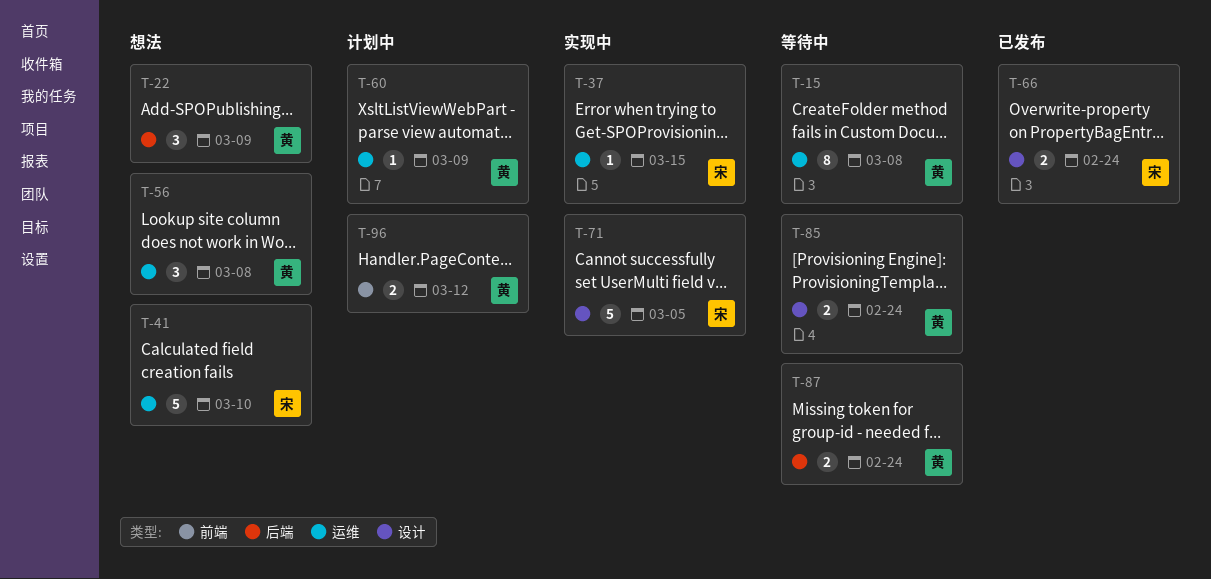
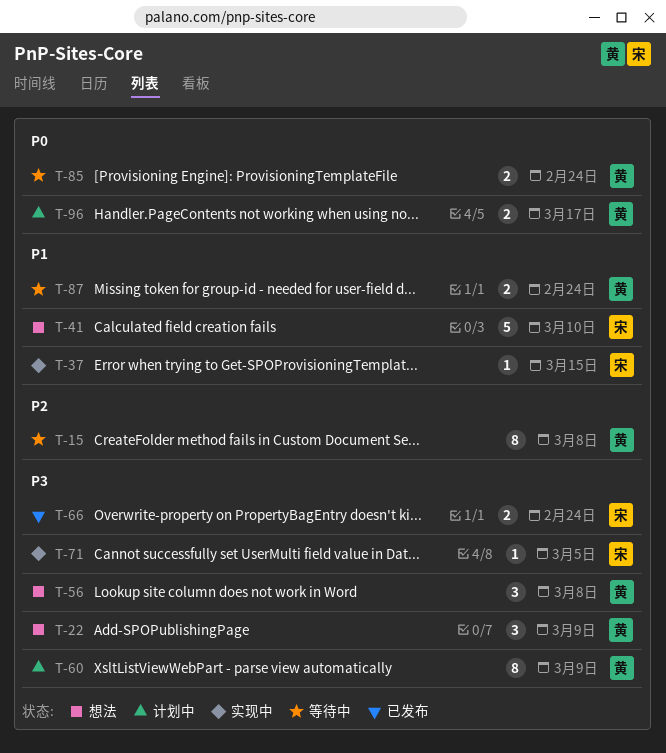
T-60, estimate: 1 -> 8
T-71, estimate: 5 -> 1
T-96, due: Mar 12 -> Mar 17

